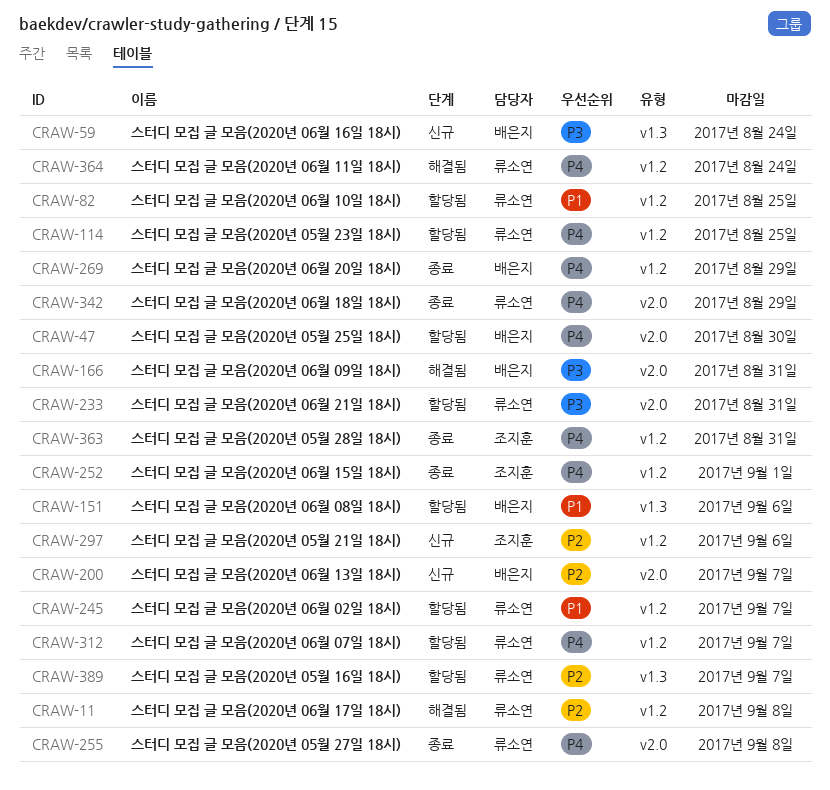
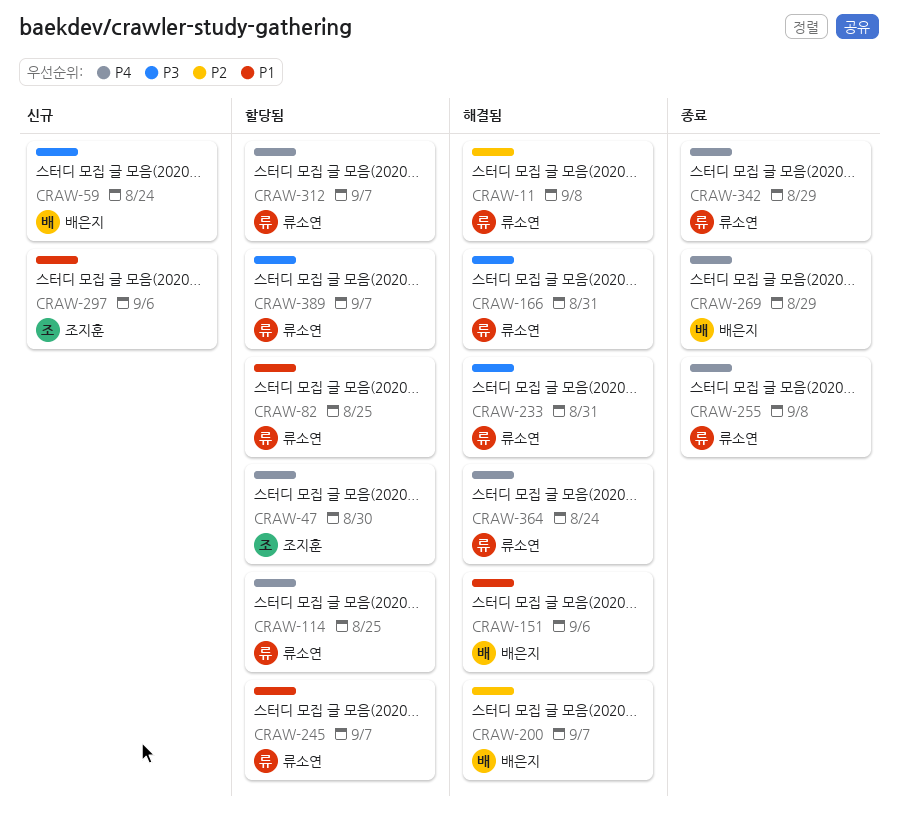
CRAW-47, owner: 배은지 -> 조지훈
CRAW-151, status: 할당됨 -> 해결됨
CRAW-166, owner: 배은지 -> 류소연
CRAW-200, status: 신규 -> 해결됨
CRAW-233, status: 할당됨 -> 해결됨
CRAW-252: present -> none
CRAW-297, priority: P2 -> P1
CRAW-363: present -> none
CRAW-389, priority: P2 -> P3

